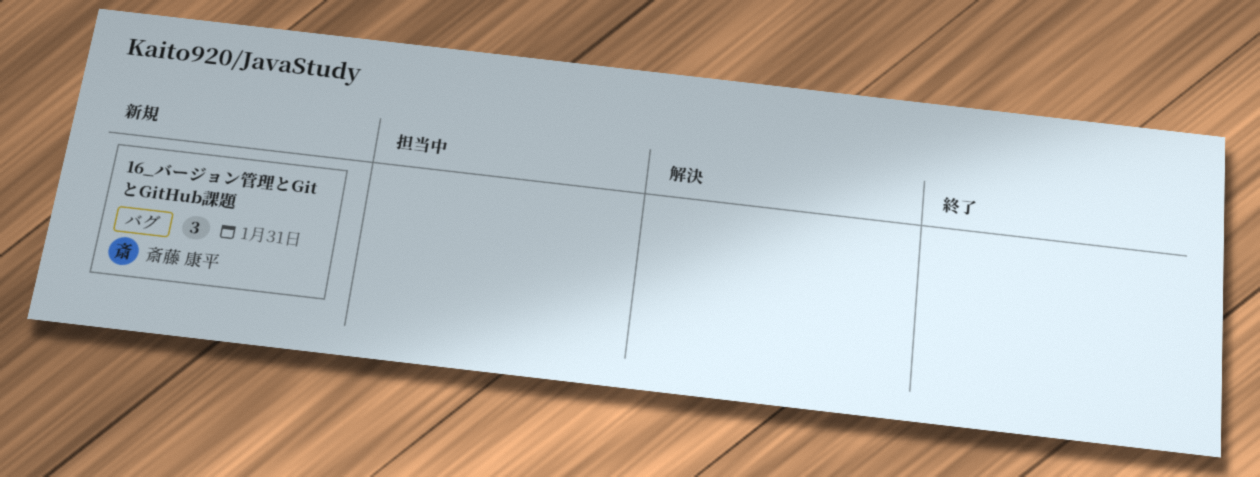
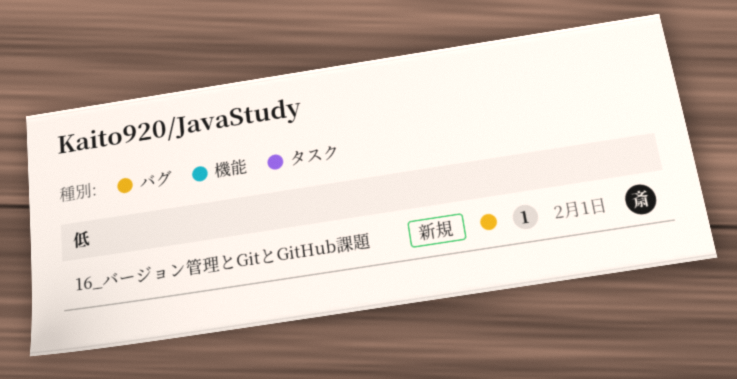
16_バージョン管理とGitとGitHub課題, estimate: 3 -> 1
16_バージョン管理とGitとGitHub課題, due: Jan 31 -> Feb 1

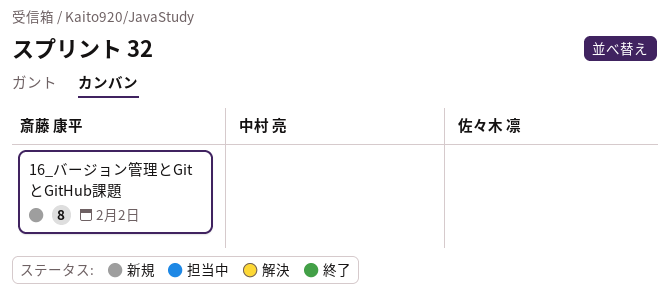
16_バージョン管理とGitとGitHub課題, estimate: 1 -> 8
16_バージョン管理とGitとGitHub課題, due: Feb 1 -> Feb 2

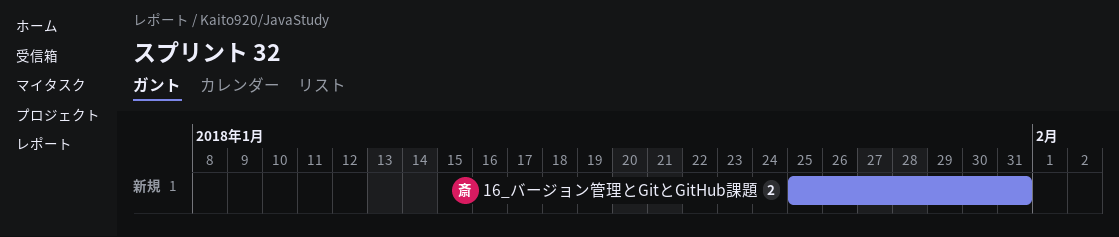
16_バージョン管理とGitとGitHub課題, estimate: 8 -> 2
16_バージョン管理とGitとGitHub課題, due: Feb 2 -> Jan 31

